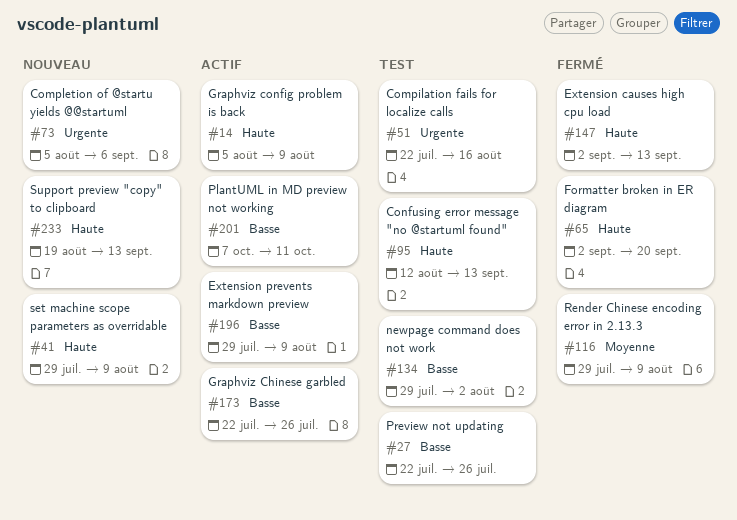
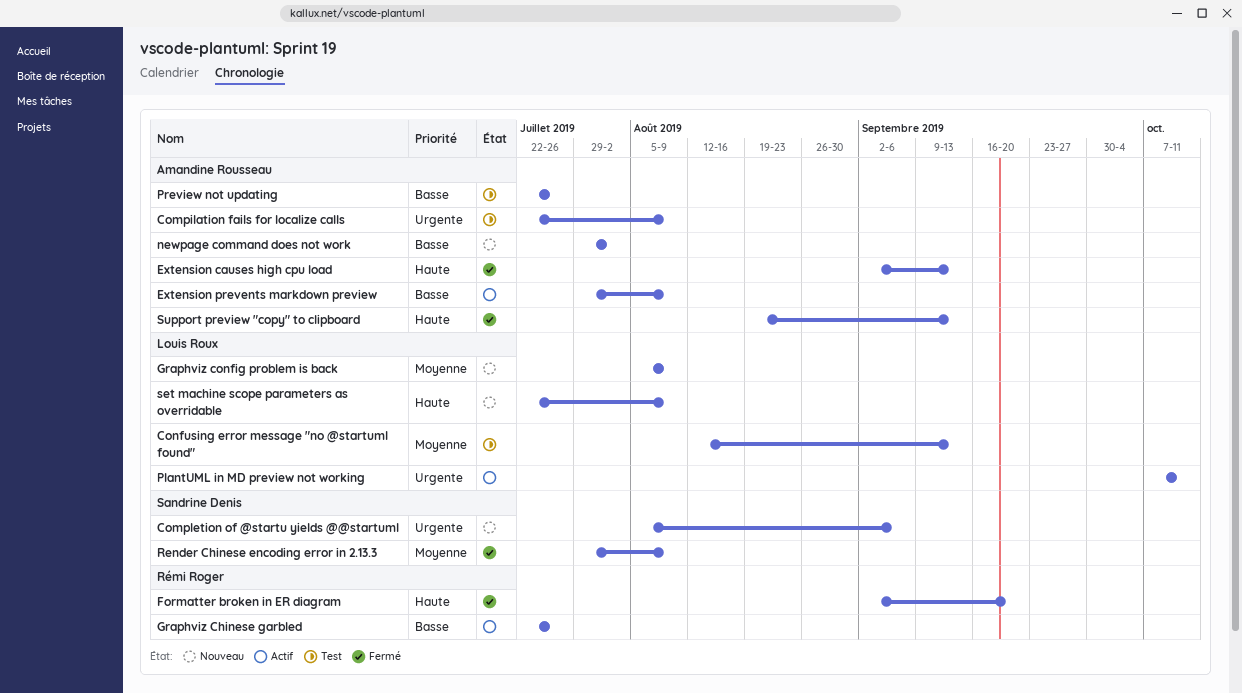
Compilation fails for localize calls, due: Aug 16 -> Aug 9
Confusing error message "no @startuml found", priority: Haute -> Moyenne
Graphviz config problem is back, status: Actif -> Nouveau
Graphviz config problem is back, priority: Haute -> Moyenne
newpage command does not work, status: Test -> Nouveau
PlantUML in MD preview not working, priority: Basse -> Urgente
set machine scope parameters as overridable, start: Jul 29 -> Jul 22
Support preview "copy" to clipboard, status: Nouveau -> Fermé

